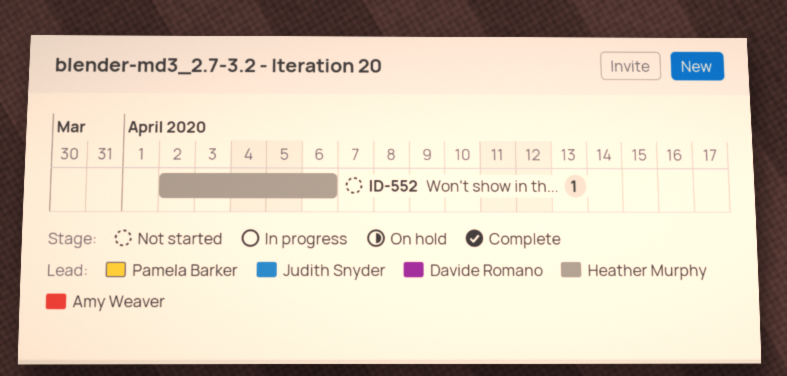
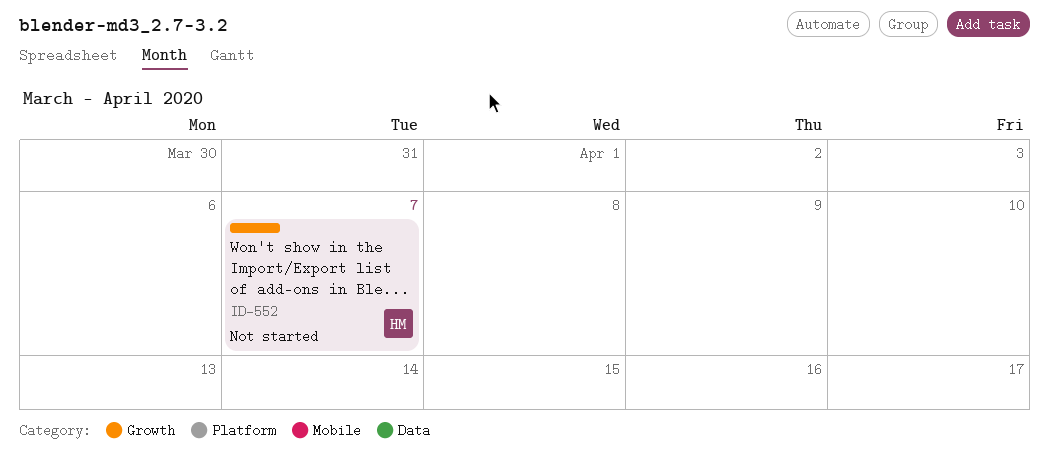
ID-552, due: Apr 6 -> Apr 7

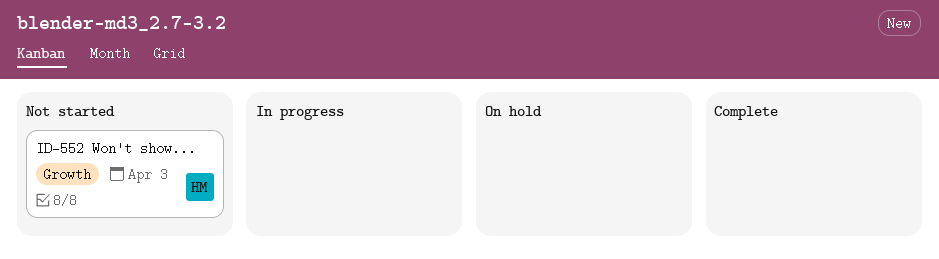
ID-552, due: Apr 7 -> Apr 3

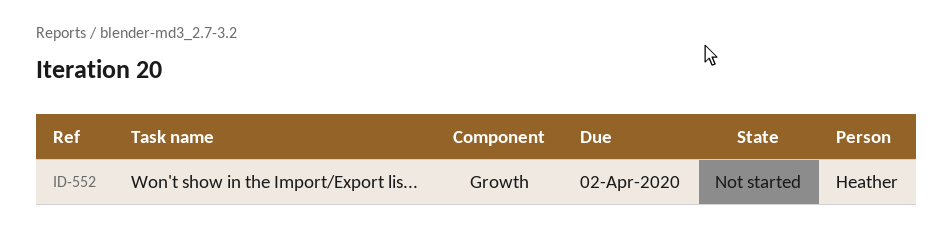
ID-552, due: Apr 3 -> Apr 2

